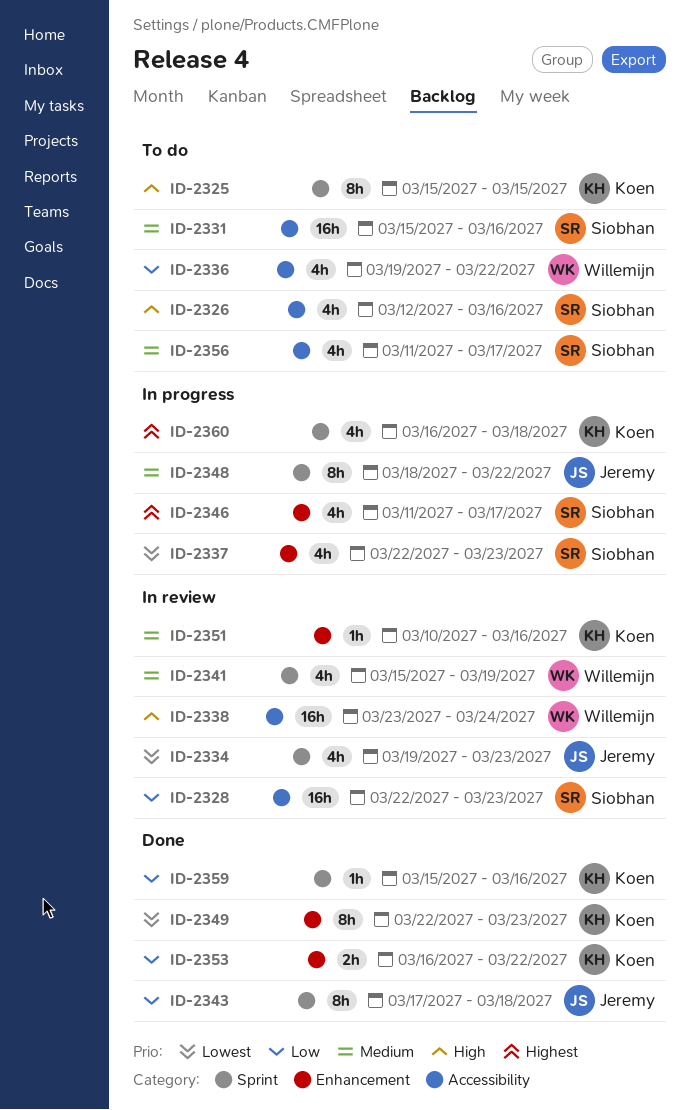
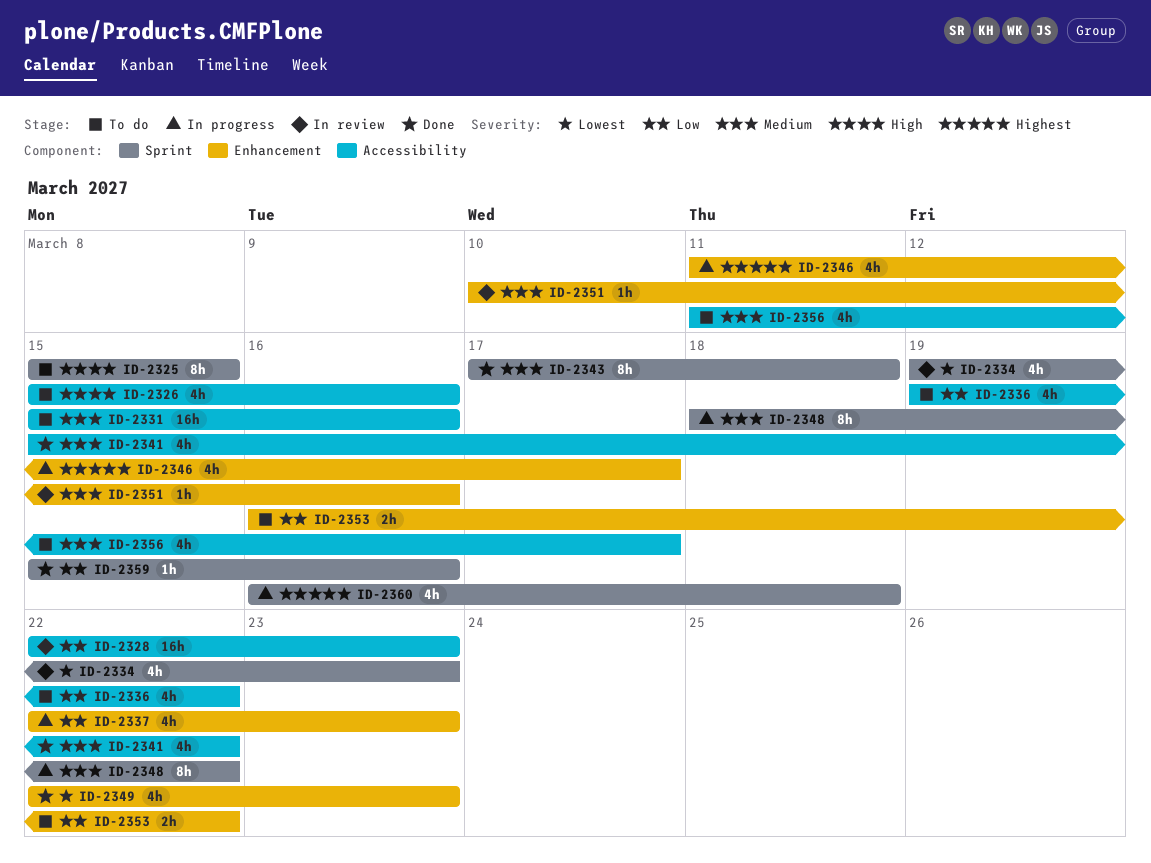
ID-2326, start: Mar 12 -> Mar 15
ID-2337, priority: Lowest -> Low
ID-2338: present -> none
ID-2341, status: In review -> Done
ID-2341, label: Sprint -> Accessibility
ID-2341, due: Mar 19 -> Mar 22
ID-2343, priority: Low -> Medium
ID-2349, estimate: 8h -> 4h
ID-2353, status: Done -> To do

